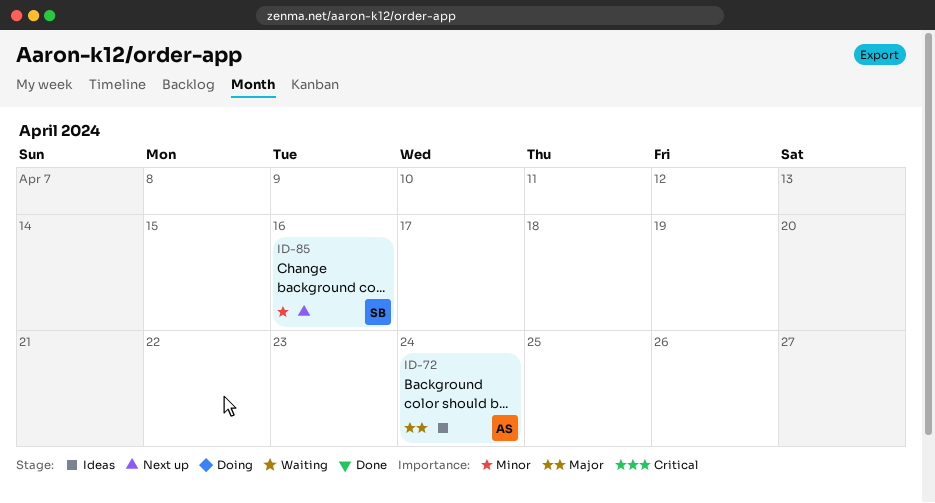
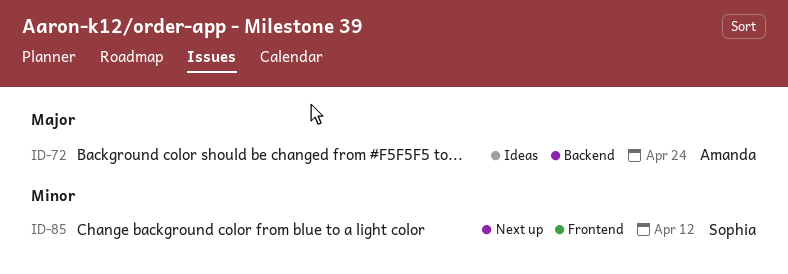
ID-85, due: Apr 16 -> Apr 12

